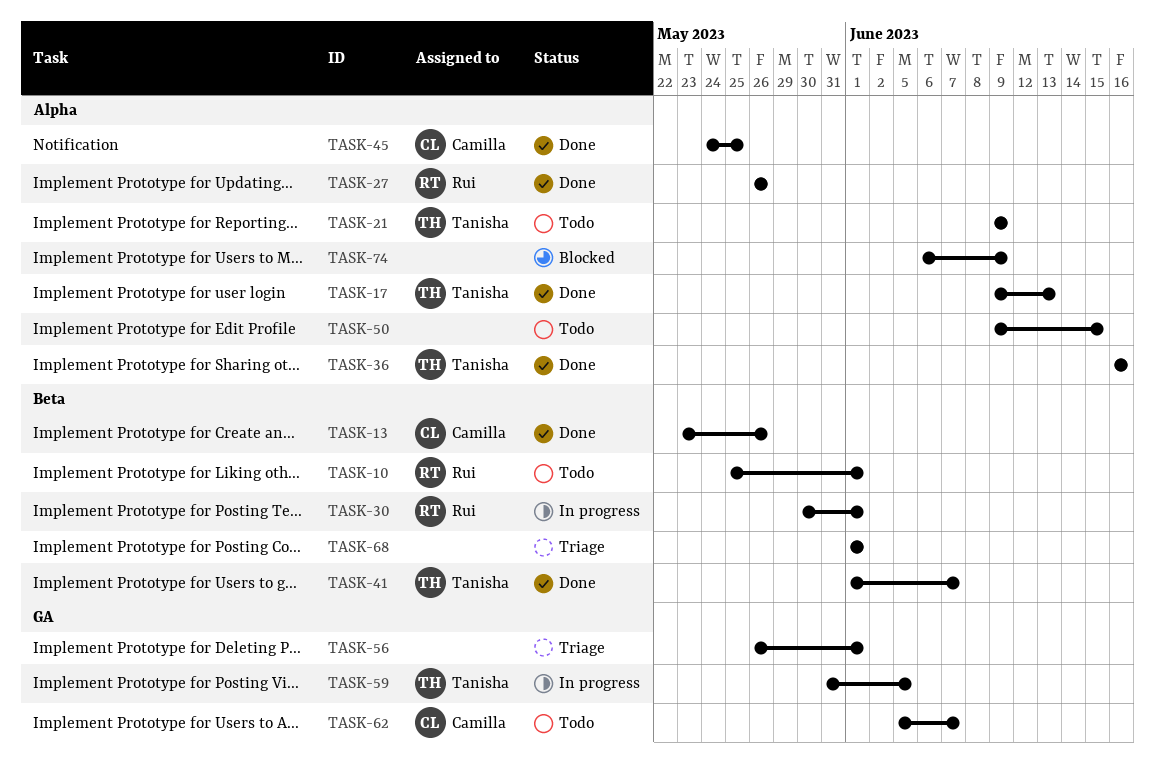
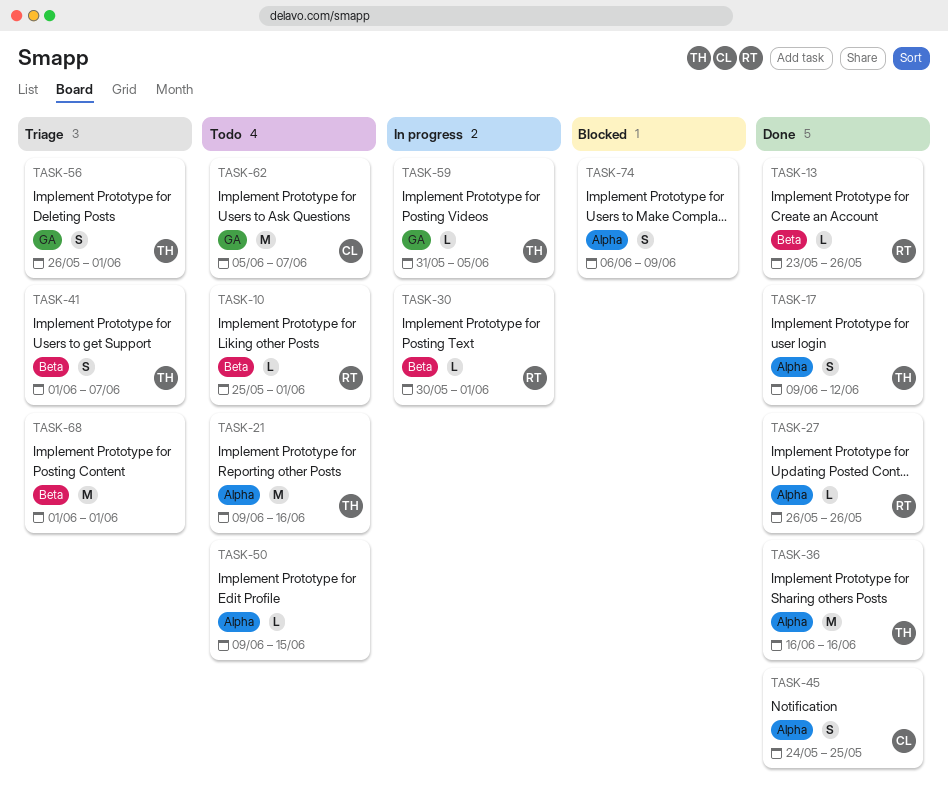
TASK-13, owner: Camilla -> Rui
TASK-17, due: Jun 13 -> Jun 12
TASK-21, due: Jun 9 -> Jun 16
TASK-41, status: Done -> Triage
TASK-56, owner: none -> Tanisha

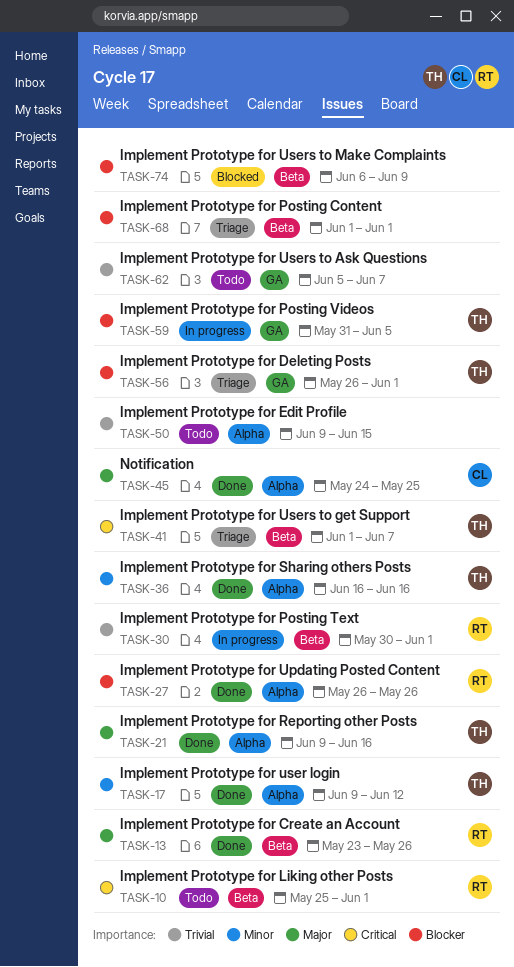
TASK-21, status: Todo -> Done
TASK-62, owner: CL -> none
TASK-74, label: Alpha -> Beta

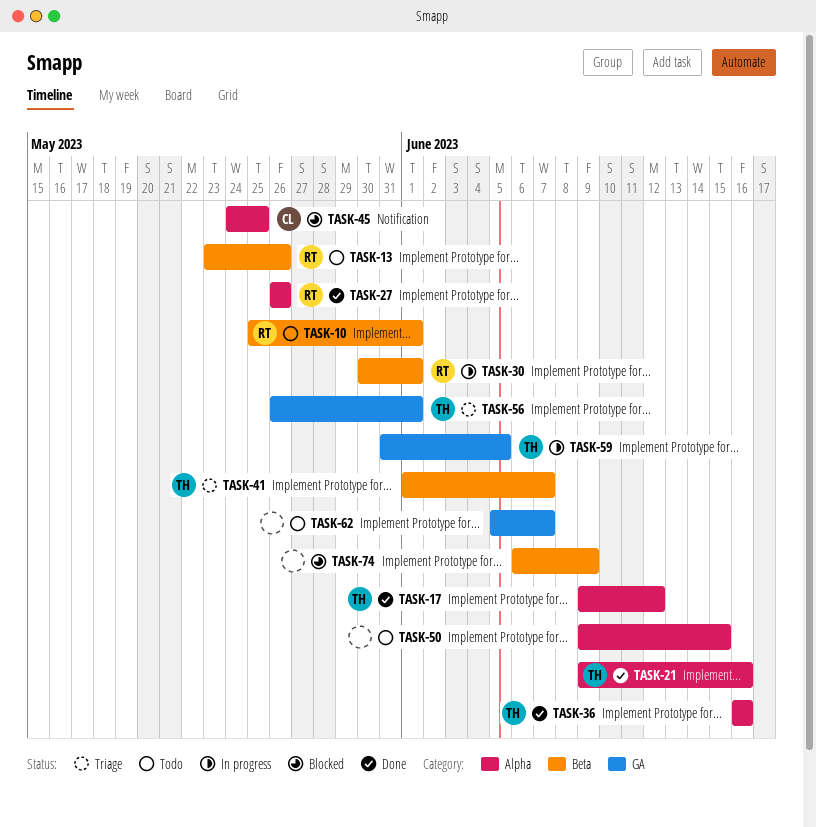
TASK-13, status: Done -> Todo
TASK-45, status: Done -> Blocked
TASK-68: present -> none

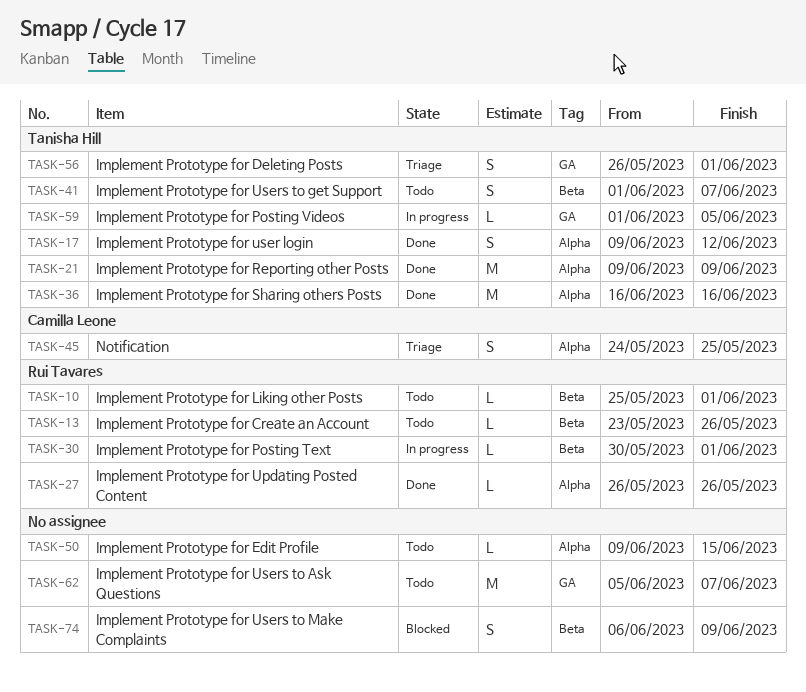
TASK-21, due: Jun 16 -> Jun 9
TASK-41, status: Triage -> Todo
TASK-45, status: Blocked -> Triage
TASK-59, start: May 31 -> Jun 1

